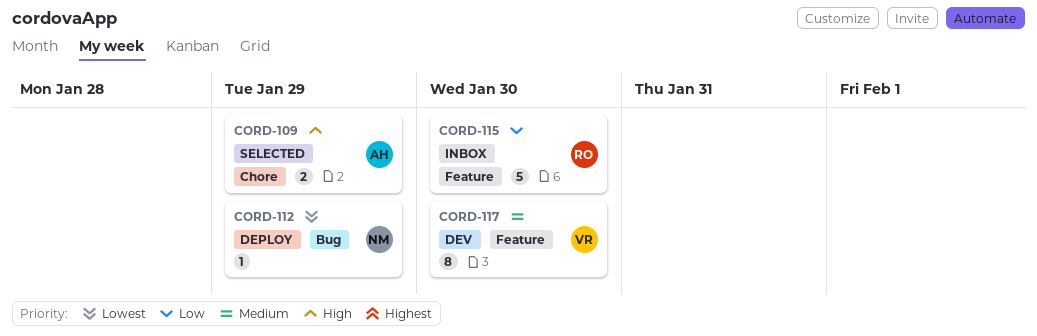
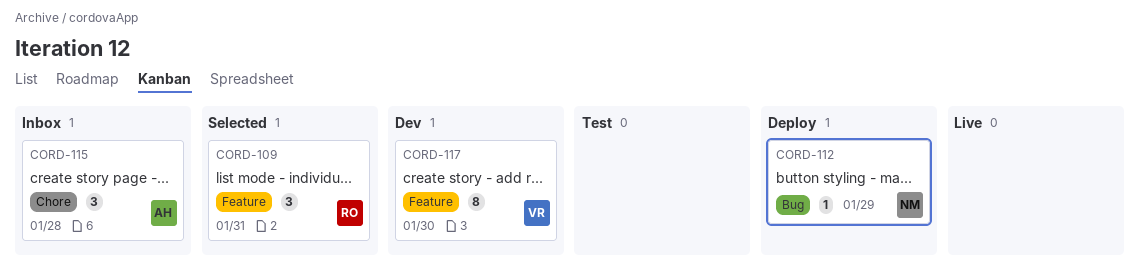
CORD-109, owner: AH -> RO
CORD-109, label: Chore -> Feature
CORD-109, estimate: 2 -> 3
CORD-109, due: Jan 29 -> Jan 31
CORD-115, owner: RO -> AH
CORD-115, label: Feature -> Chore
CORD-115, estimate: 5 -> 3
CORD-115, due: Jan 30 -> Jan 28

